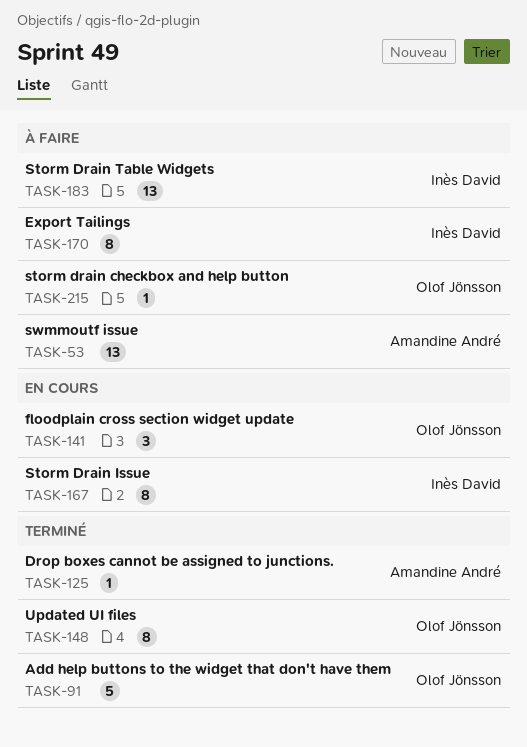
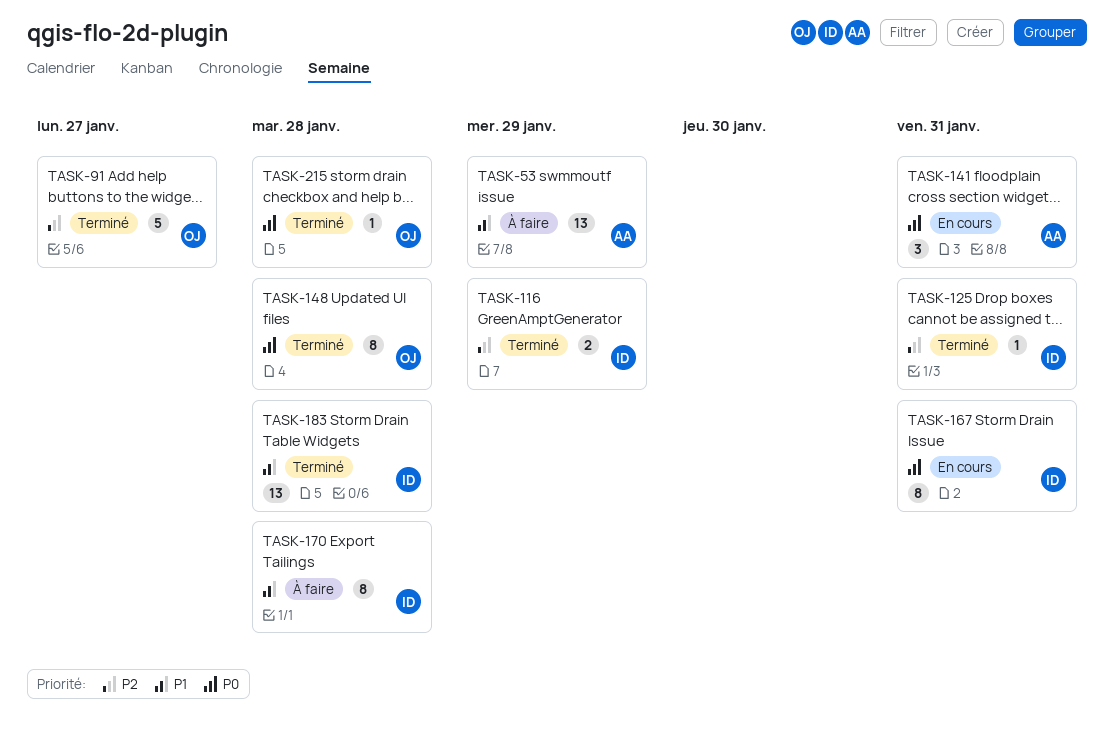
TASK-116: none -> present
TASK-125, owner: Amandine André -> Inès David
TASK-141, owner: Olof Jönsson -> Amandine André
TASK-183, status: À faire -> Terminé
TASK-215, status: À faire -> Terminé

